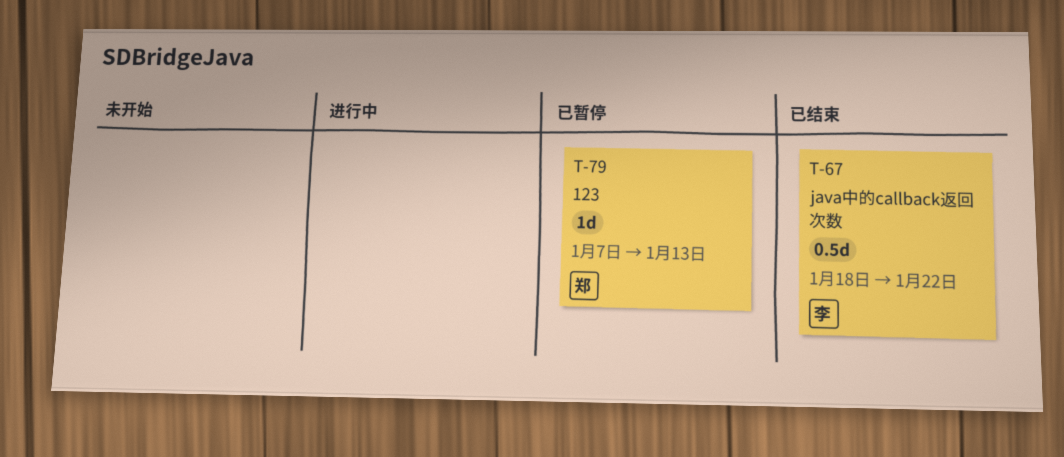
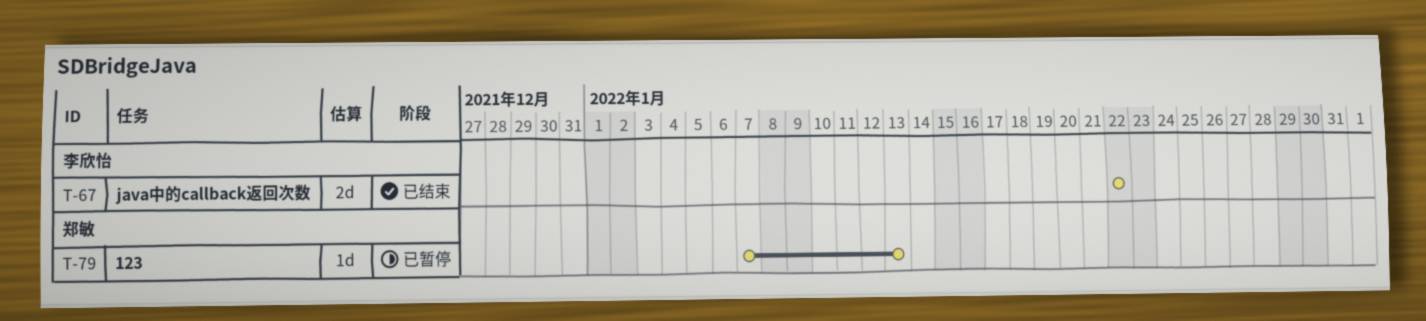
T-67, estimate: 0.5d -> 2d
T-67, start: Jan 18 -> Jan 22

